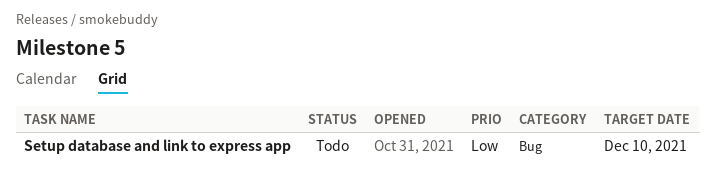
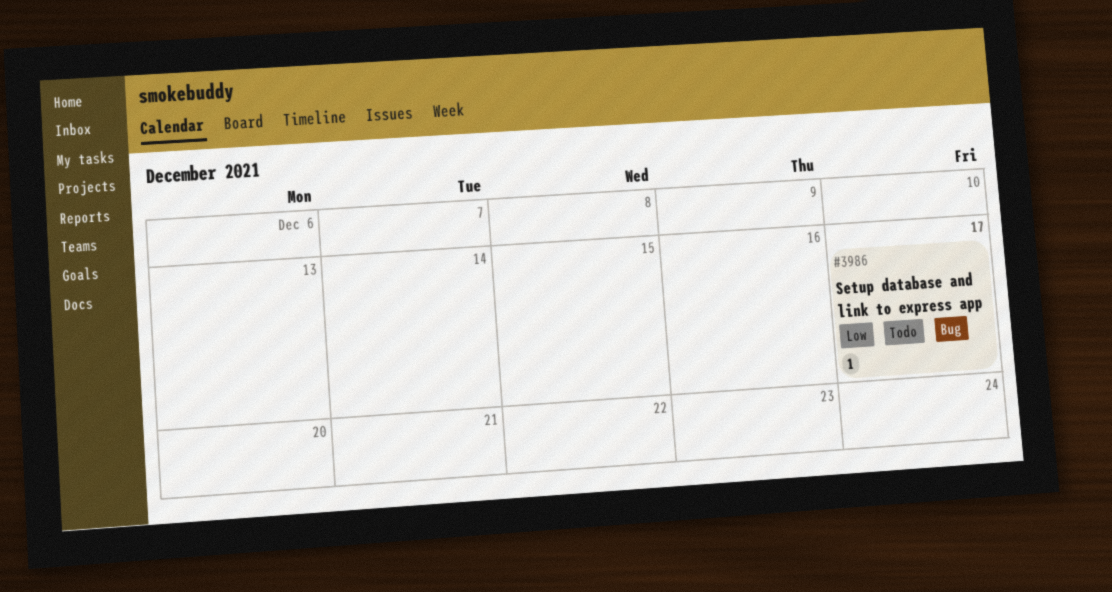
Setup database and link to express app, due: Dec 10 -> Dec 17

